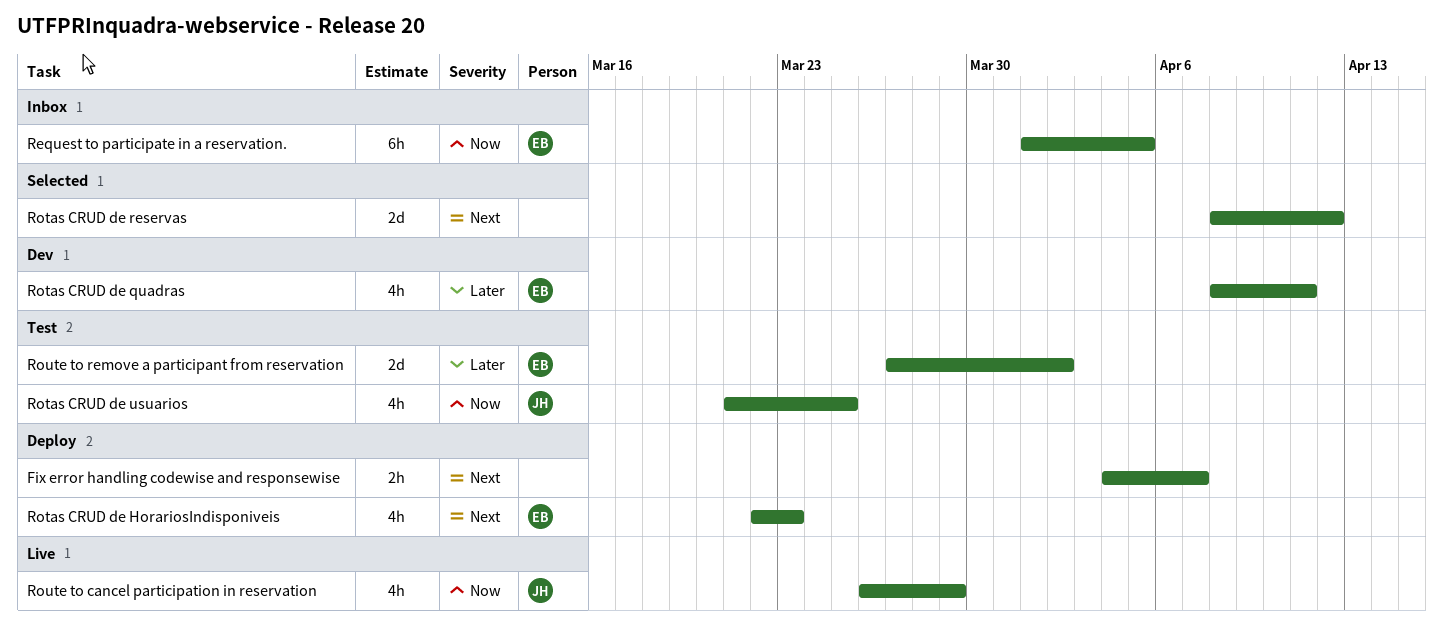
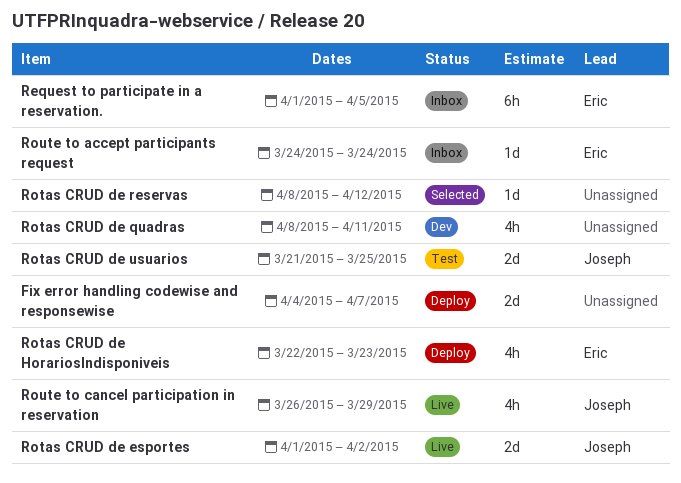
Fix error handling codewise and responsewise, estimate: 2h -> 2d
Rotas CRUD de esportes: none -> present
Rotas CRUD de quadras, owner: Eric -> none
Rotas CRUD de reservas, estimate: 2d -> 1d
Rotas CRUD de usuarios, estimate: 4h -> 2d
Route to accept participants request: none -> present
Route to remove a participant from reservation: present -> none

